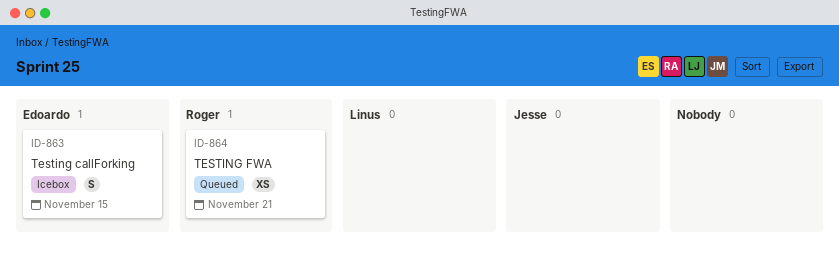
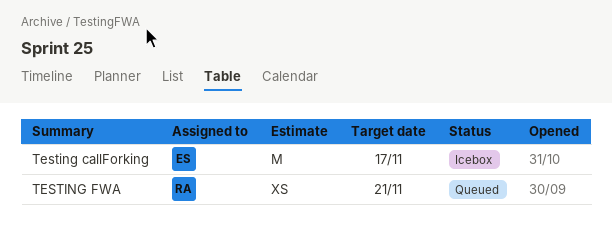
Testing callForking, estimate: S -> M
Testing callForking, due: Nov 15 -> Nov 17

